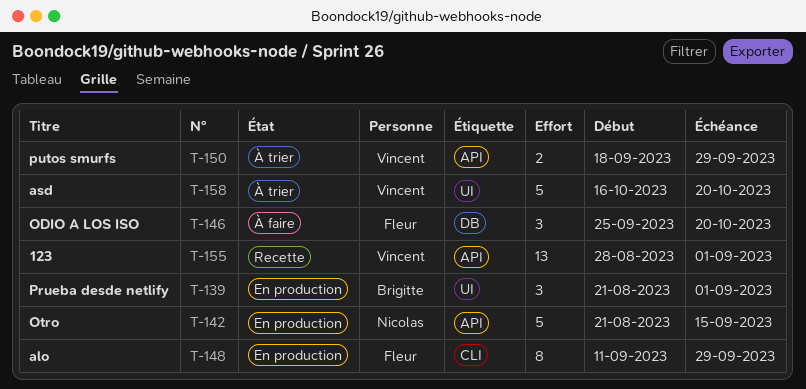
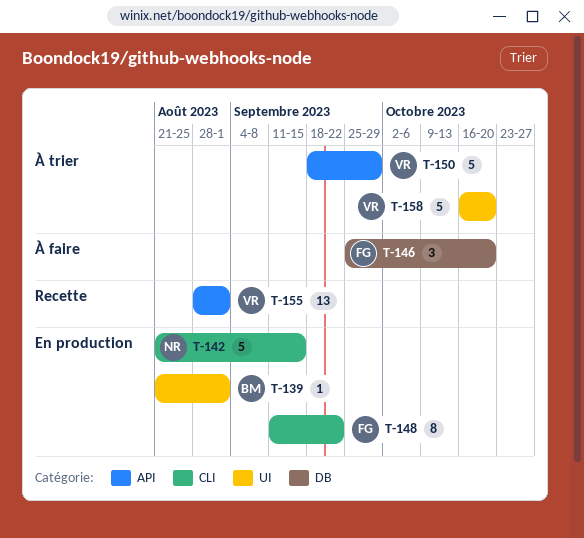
T-139, estimate: 3 -> 1
T-142, label: API -> CLI
T-148, due: Sep 29 -> Sep 22
T-150, estimate: 2 -> 5

